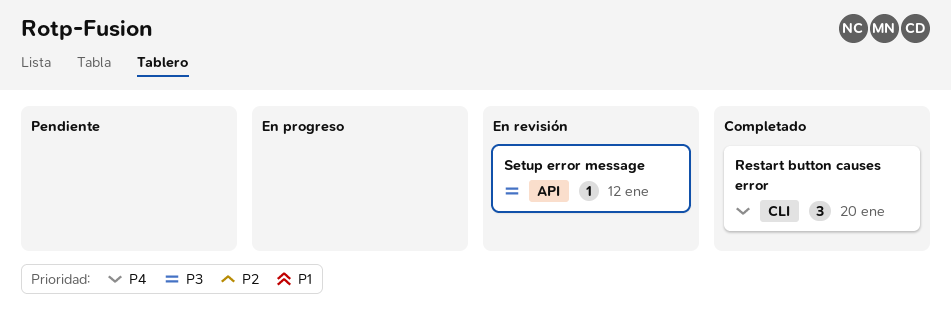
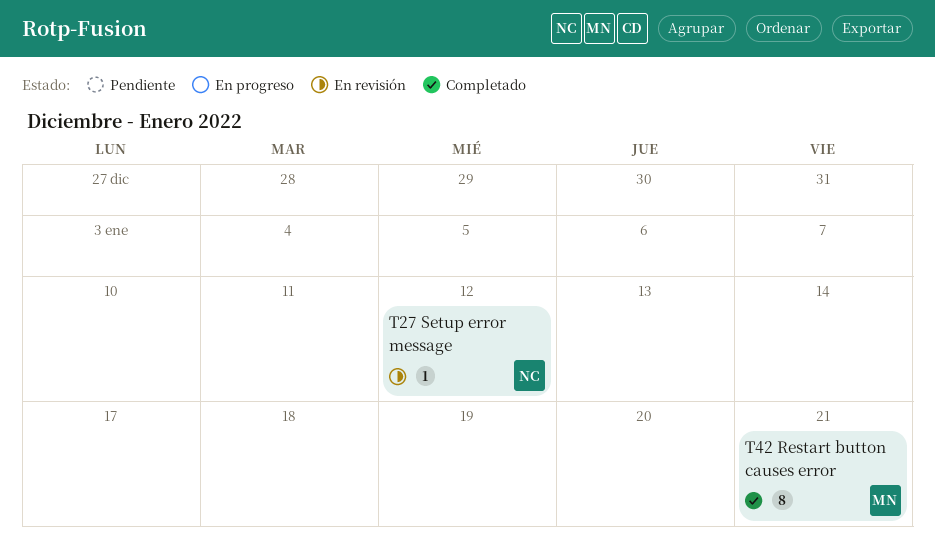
Restart button causes error, estimate: 3 -> 8
Restart button causes error, due: Jan 20 -> Jan 21

